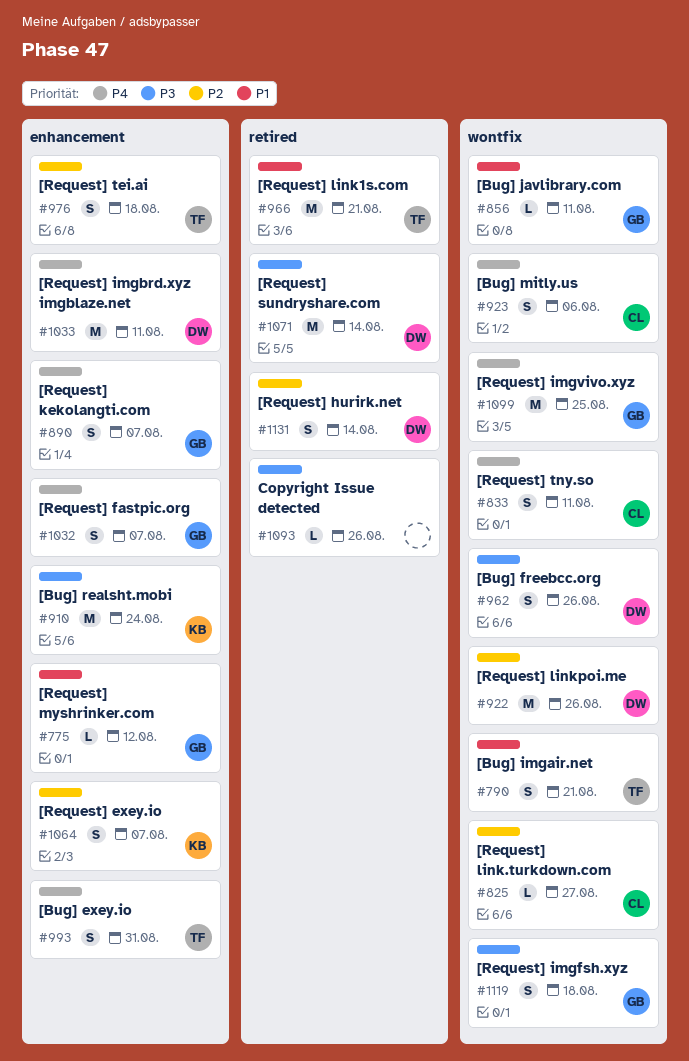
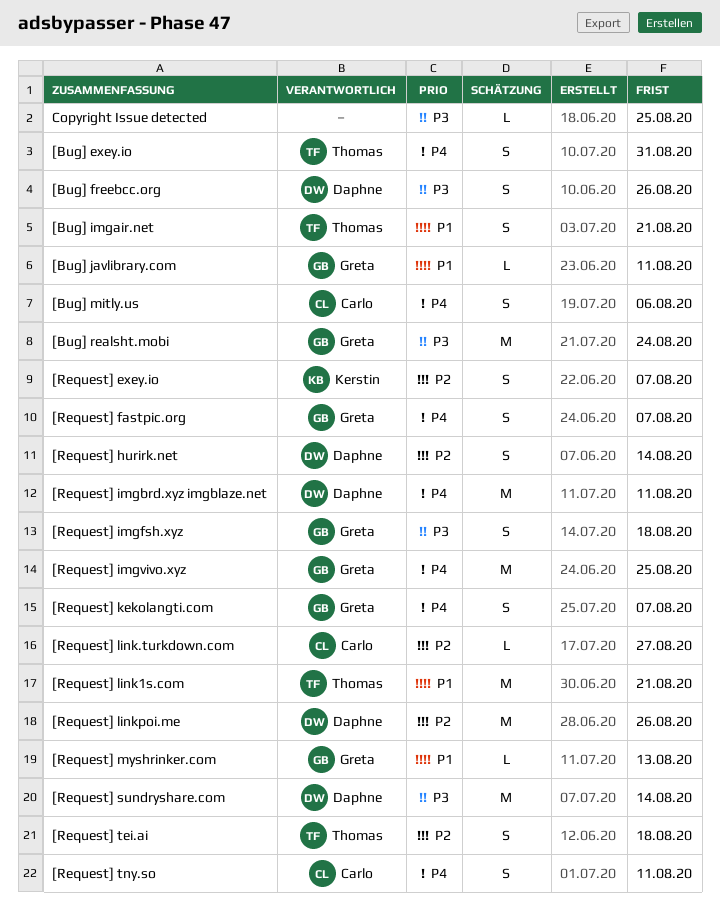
[Bug] realsht.mobi, owner: Kerstin -> Greta
[Request] myshrinker.com, due: Aug 12 -> Aug 13
Copyright Issue detected, due: Aug 26 -> Aug 25

